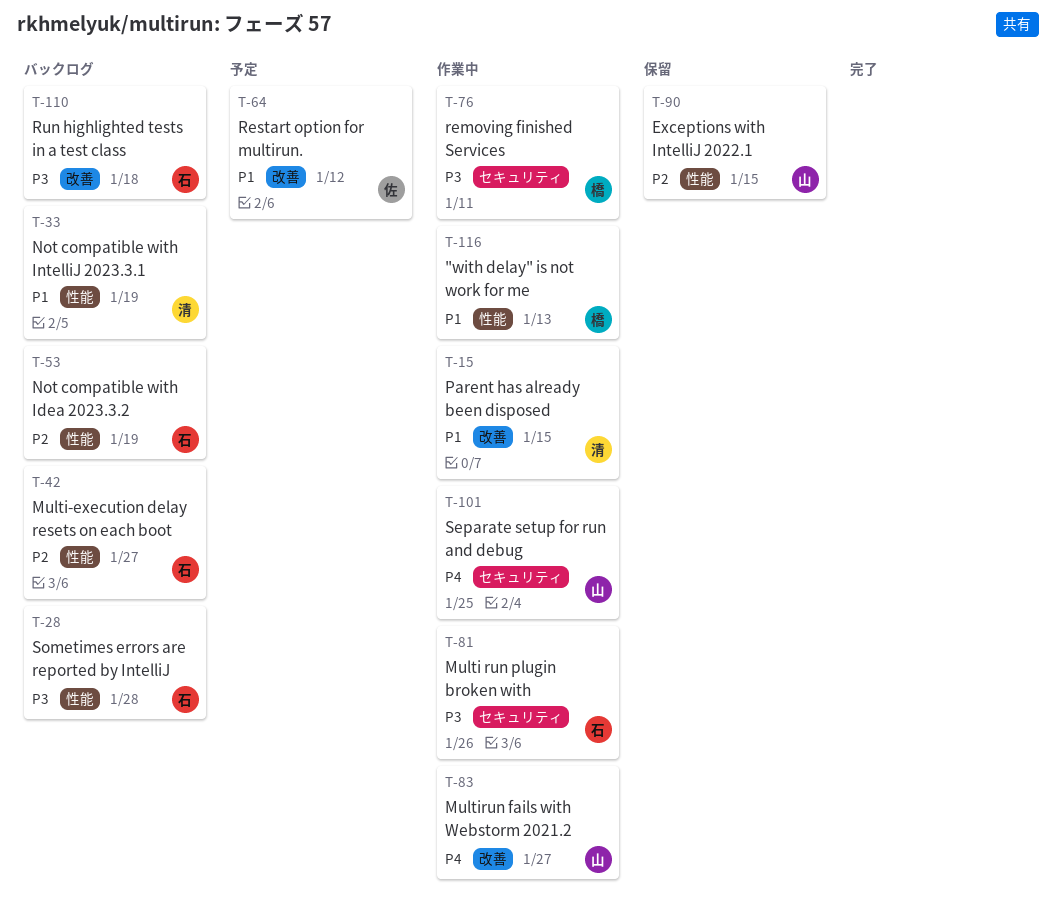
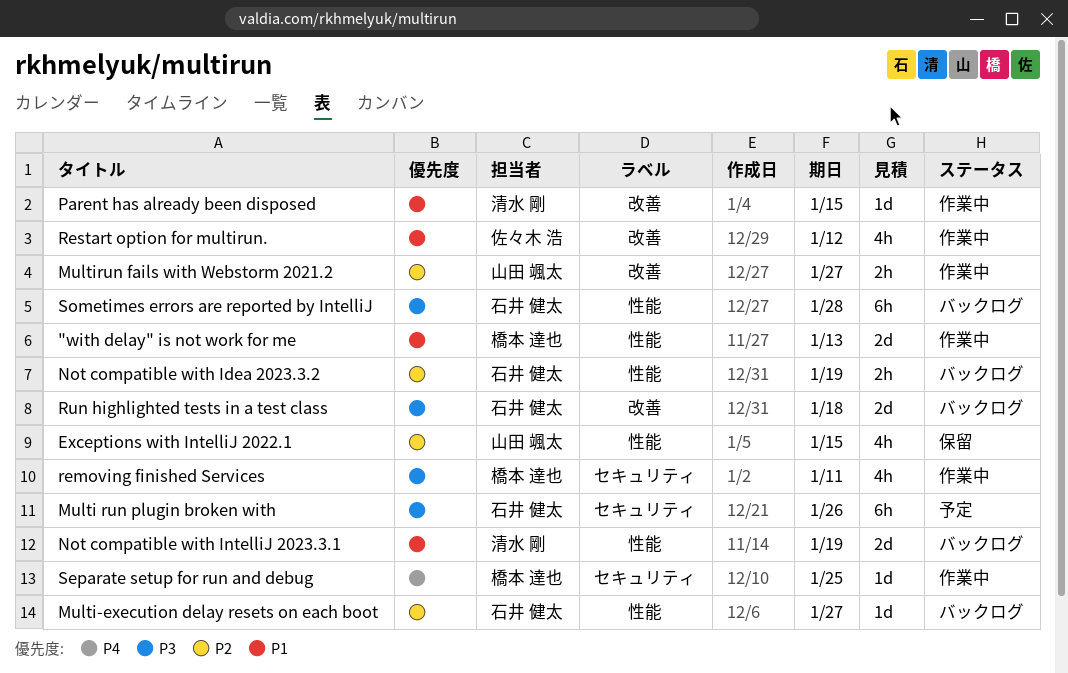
Multi run plugin broken with, status: 作業中 -> 予定
Multirun fails with Webstorm 2021.2, priority: P4 -> P2
Restart option for multirun., status: 予定 -> 作業中
Separate setup for run and debug, owner: 山田 颯太 -> 橋本 達也

